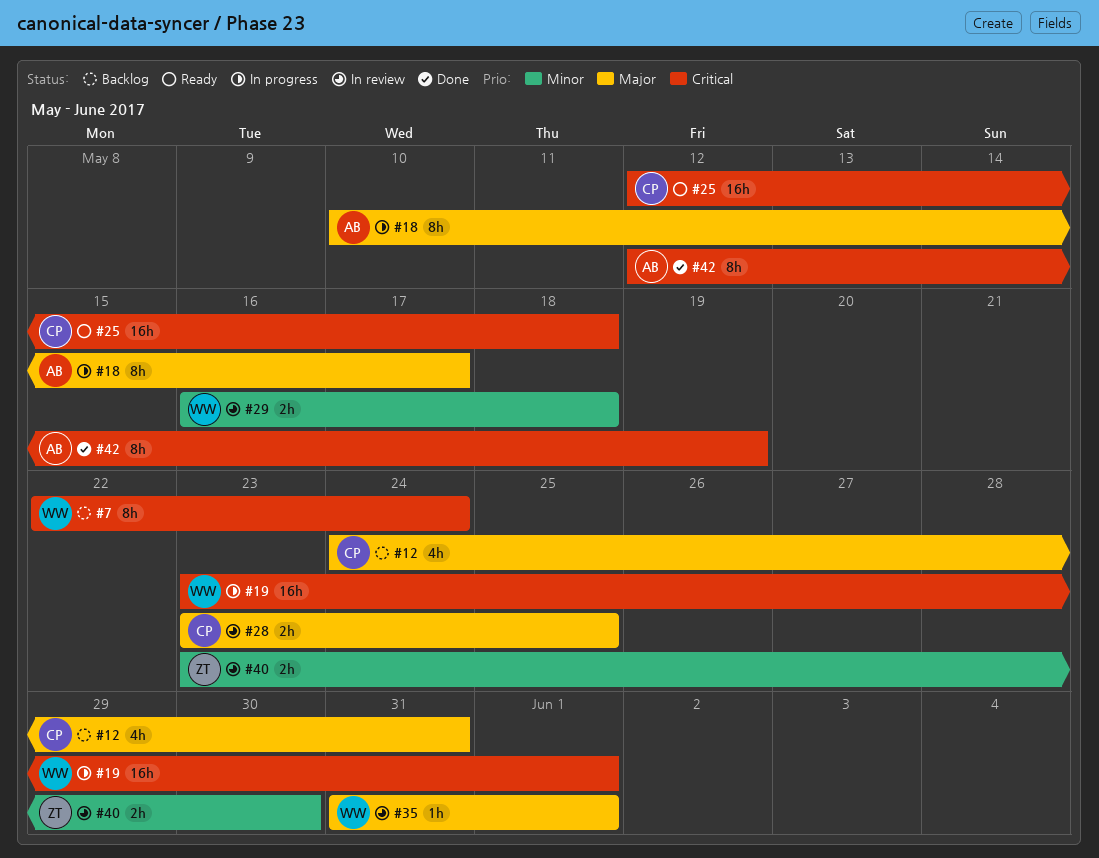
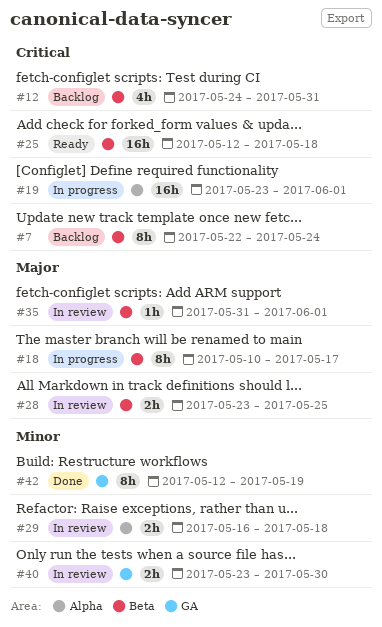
#12, priority: Major -> Critical
#42, priority: Critical -> Minor

